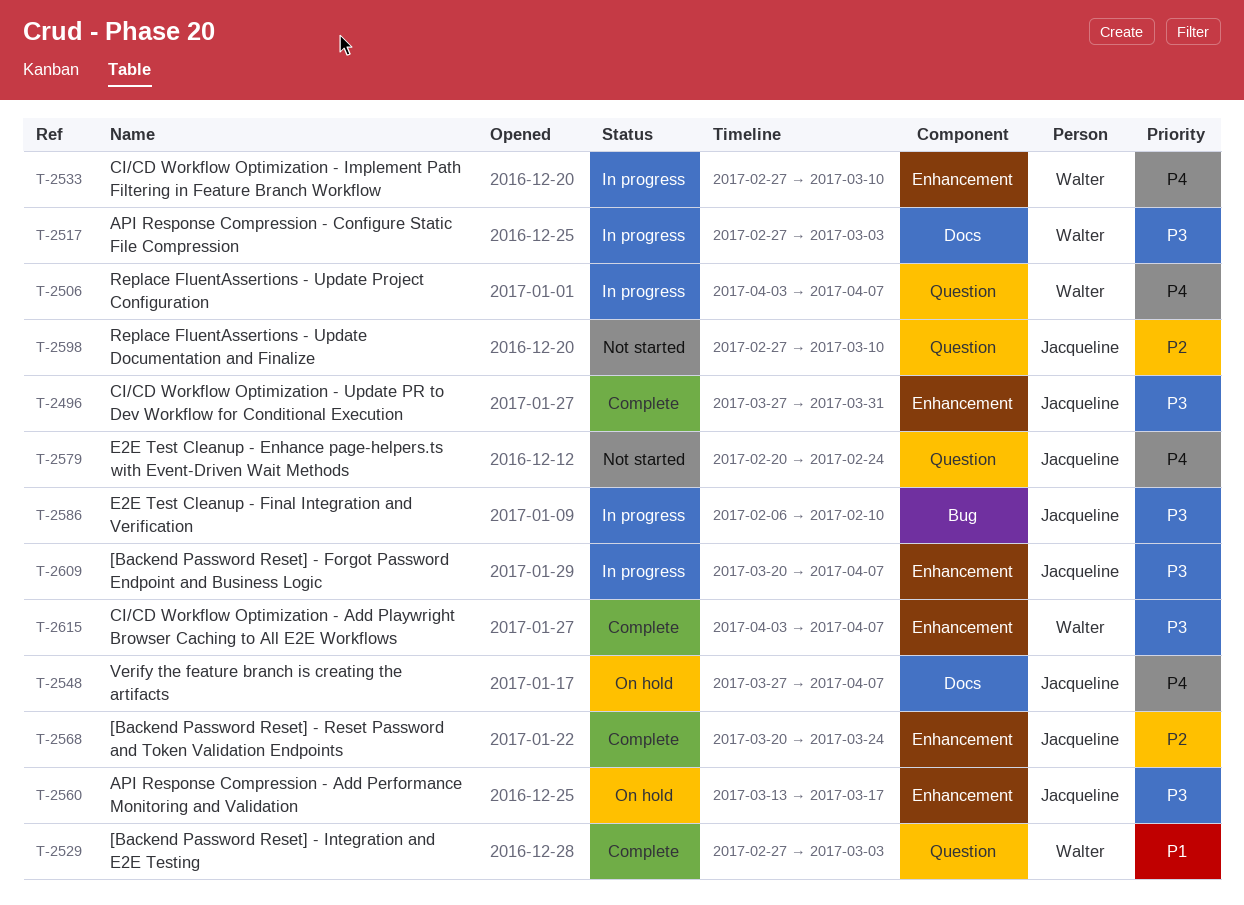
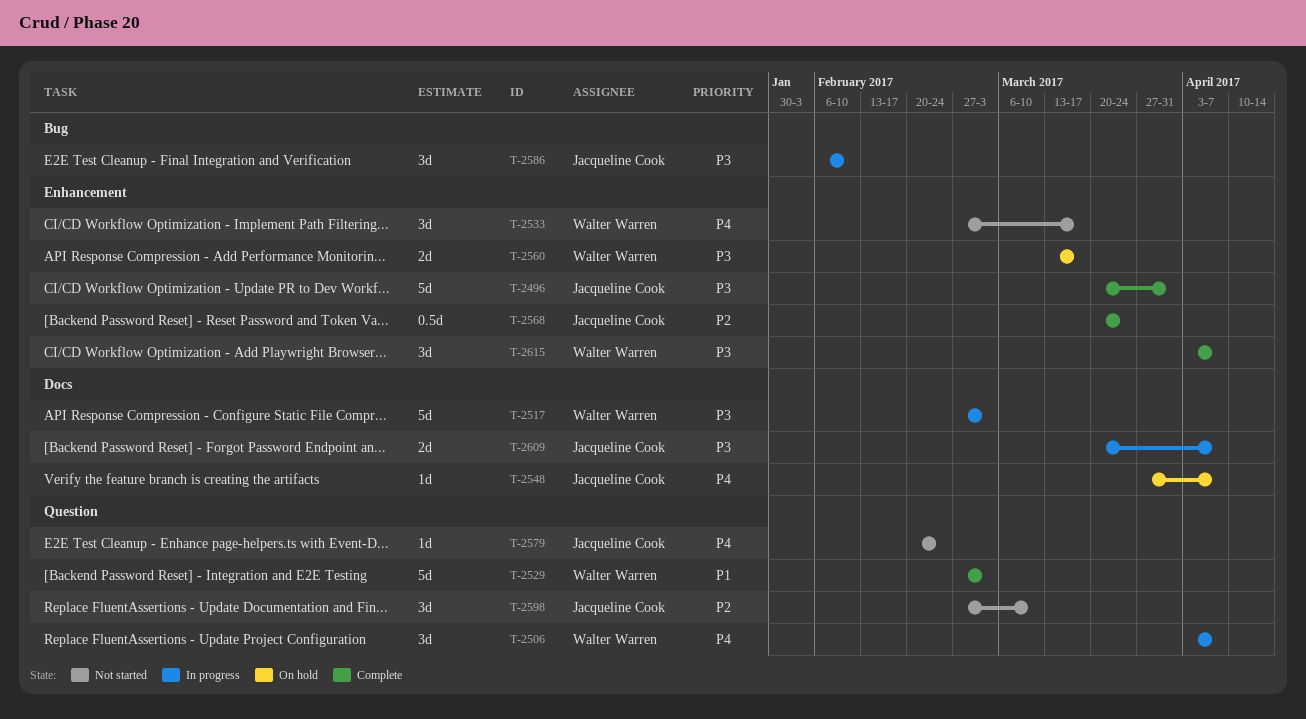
T-2496, start: Mar 27 -> Mar 20
T-2533, status: In progress -> Not started
T-2533, due: Mar 10 -> Mar 17
T-2560, owner: Jacqueline Cook -> Walter Warren
T-2609, label: Enhancement -> Docs

